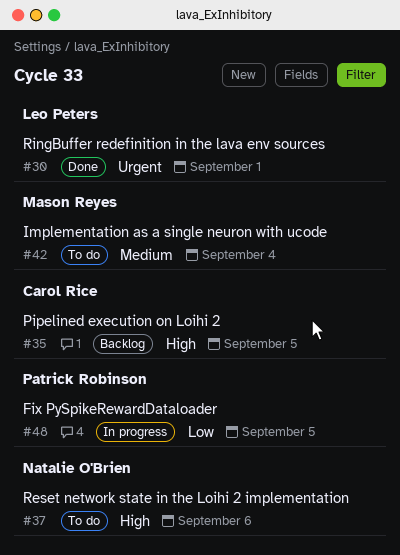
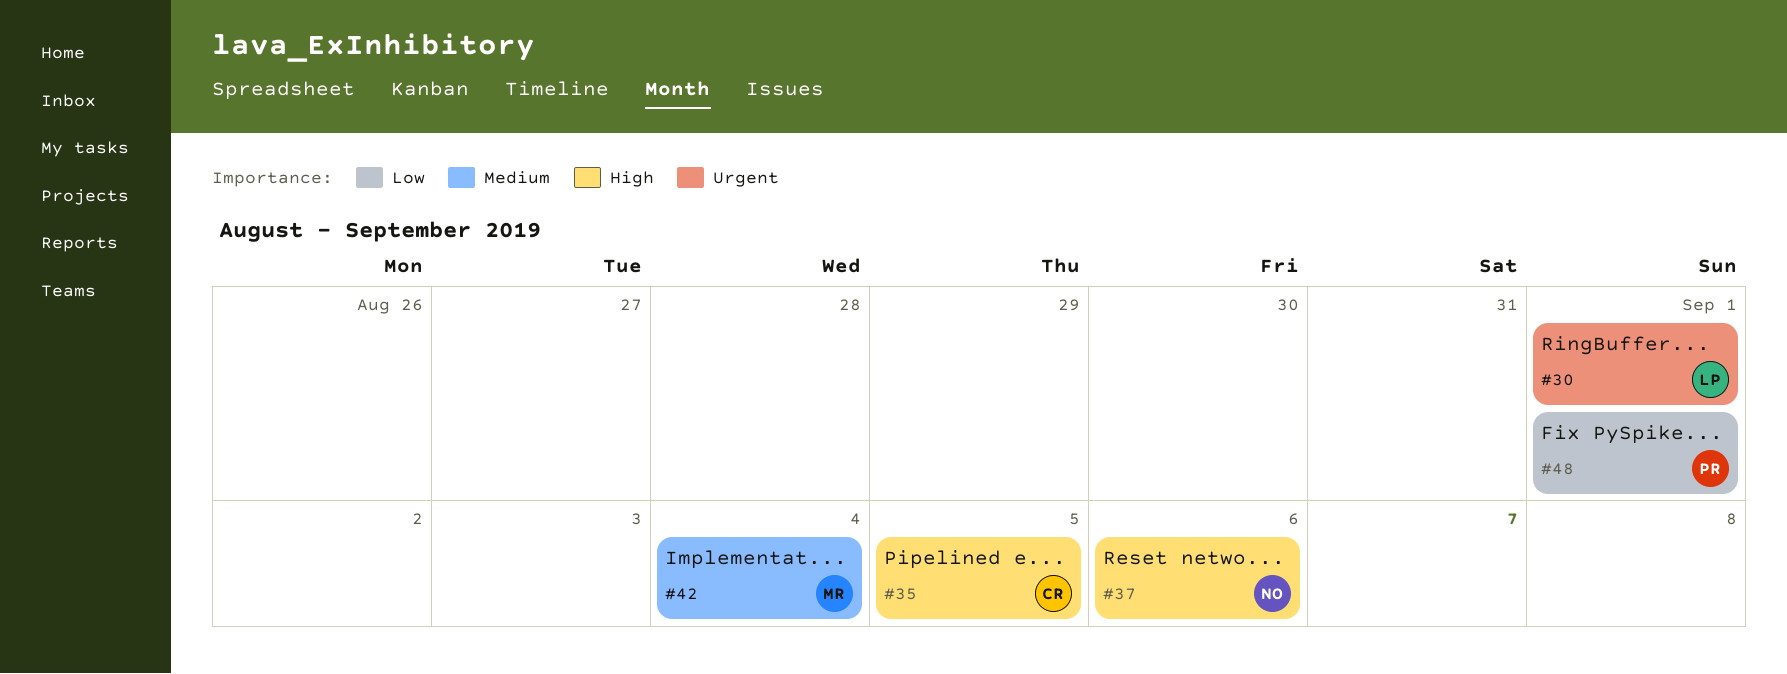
#48, due: Sep 5 -> Sep 1

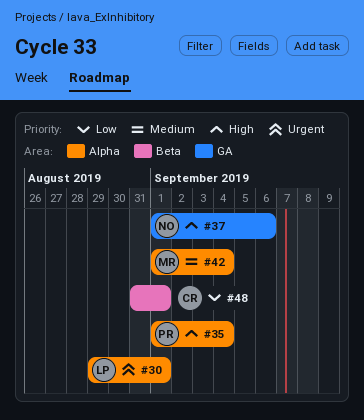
#35, owner: CR -> PR
#35, due: Sep 5 -> Sep 4
#48, owner: PR -> CR

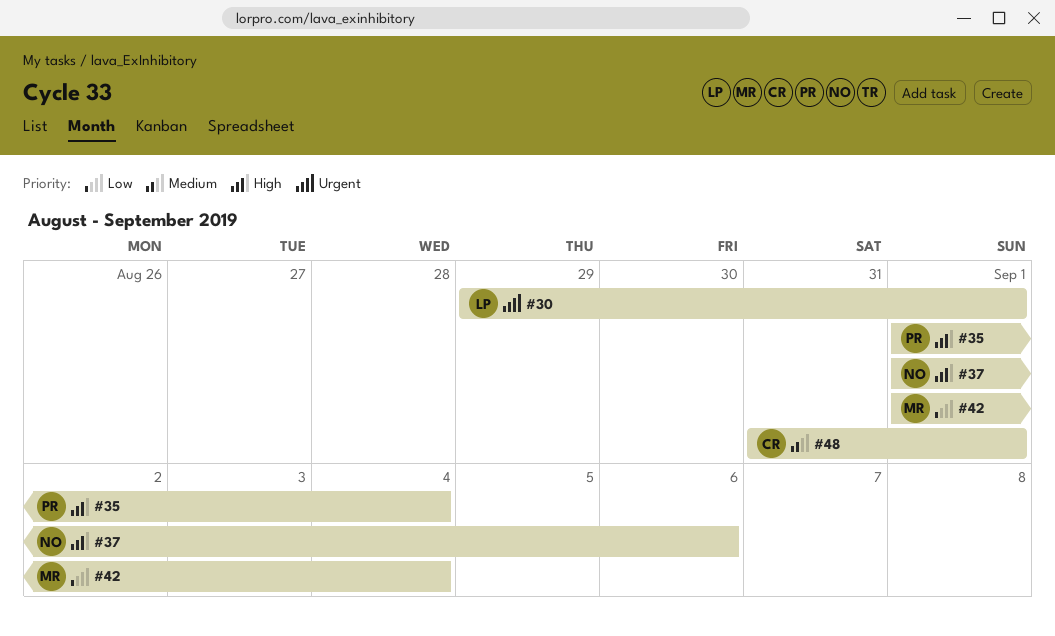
#42, priority: Medium -> Low
#48, priority: Low -> Medium

